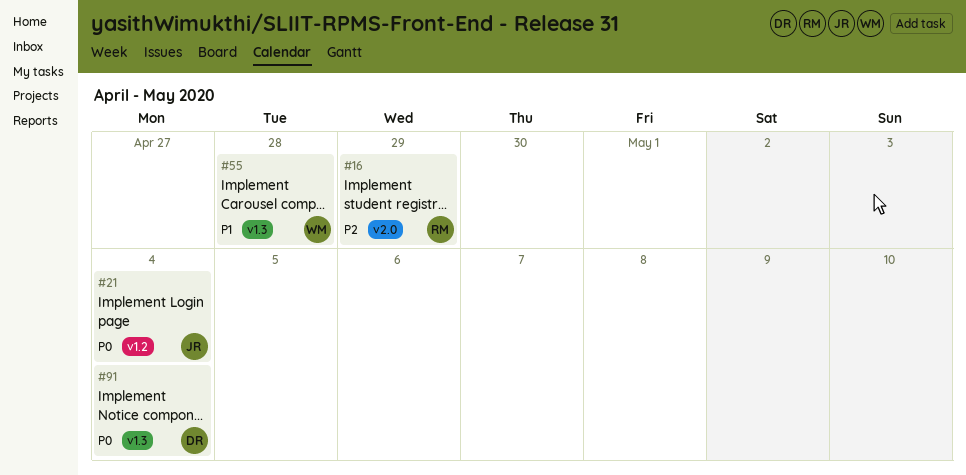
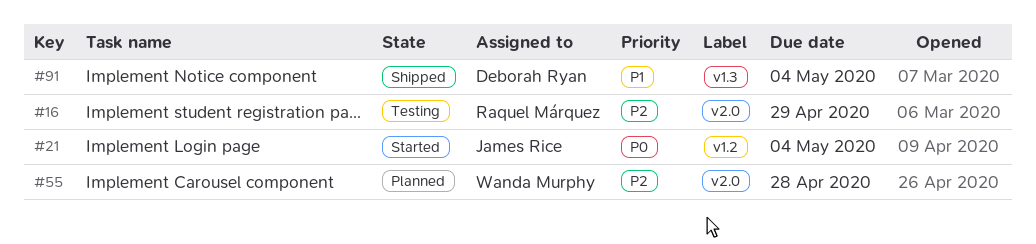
#55, priority: P1 -> P2
#55, label: v1.3 -> v2.0
#91, priority: P0 -> P1

